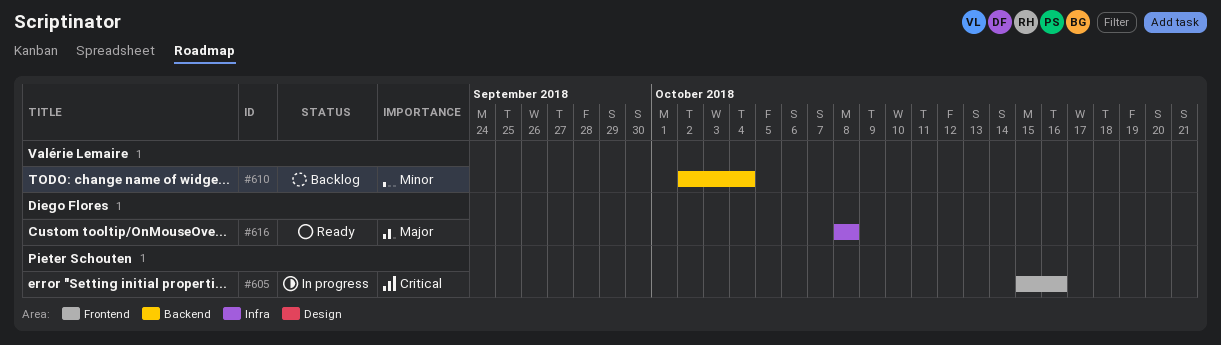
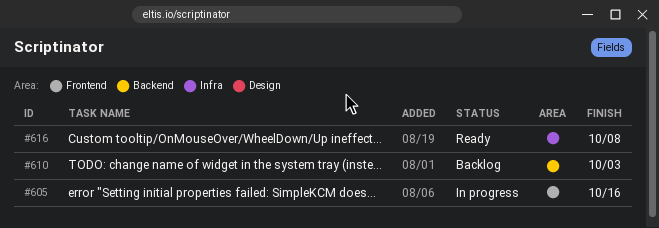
#610, due: Oct 4 -> Oct 3

